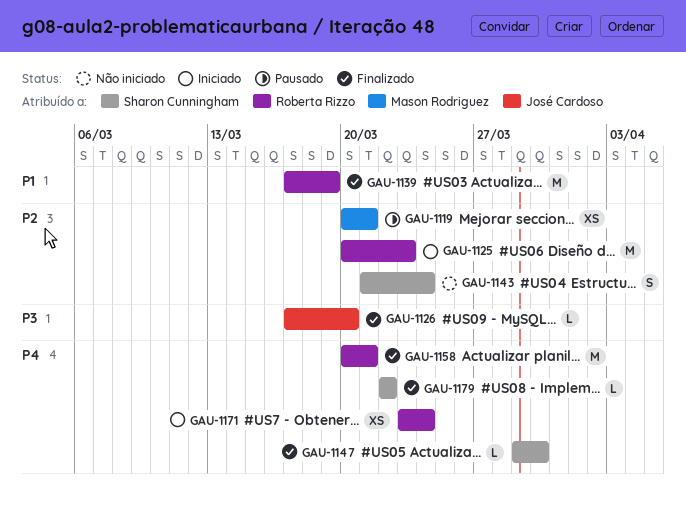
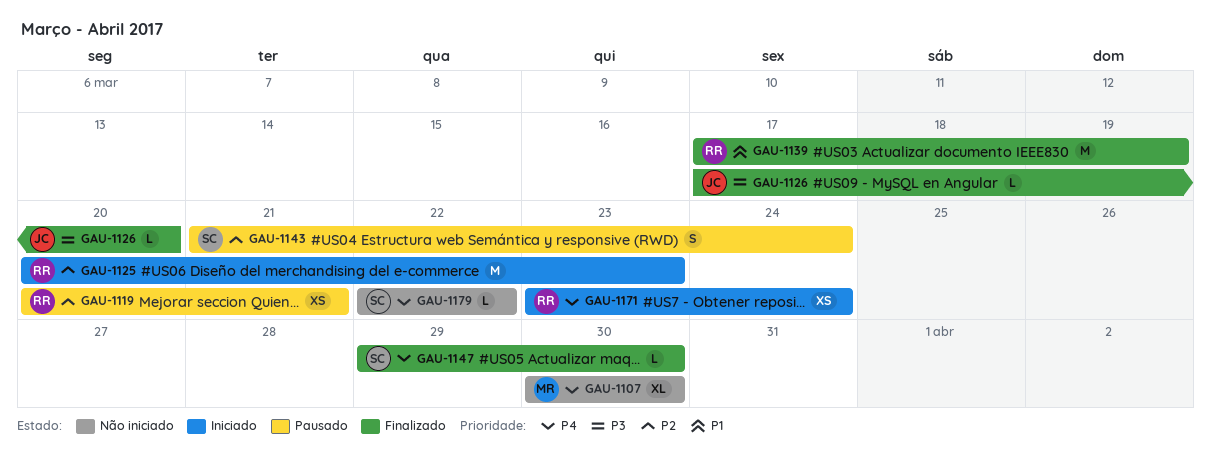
GAU-1107: none -> present
GAU-1119, owner: Mason Rodriguez -> Roberta Rizzo
GAU-1143, status: Não iniciado -> Pausado
GAU-1158: present -> none
GAU-1179, status: Finalizado -> Não iniciado

